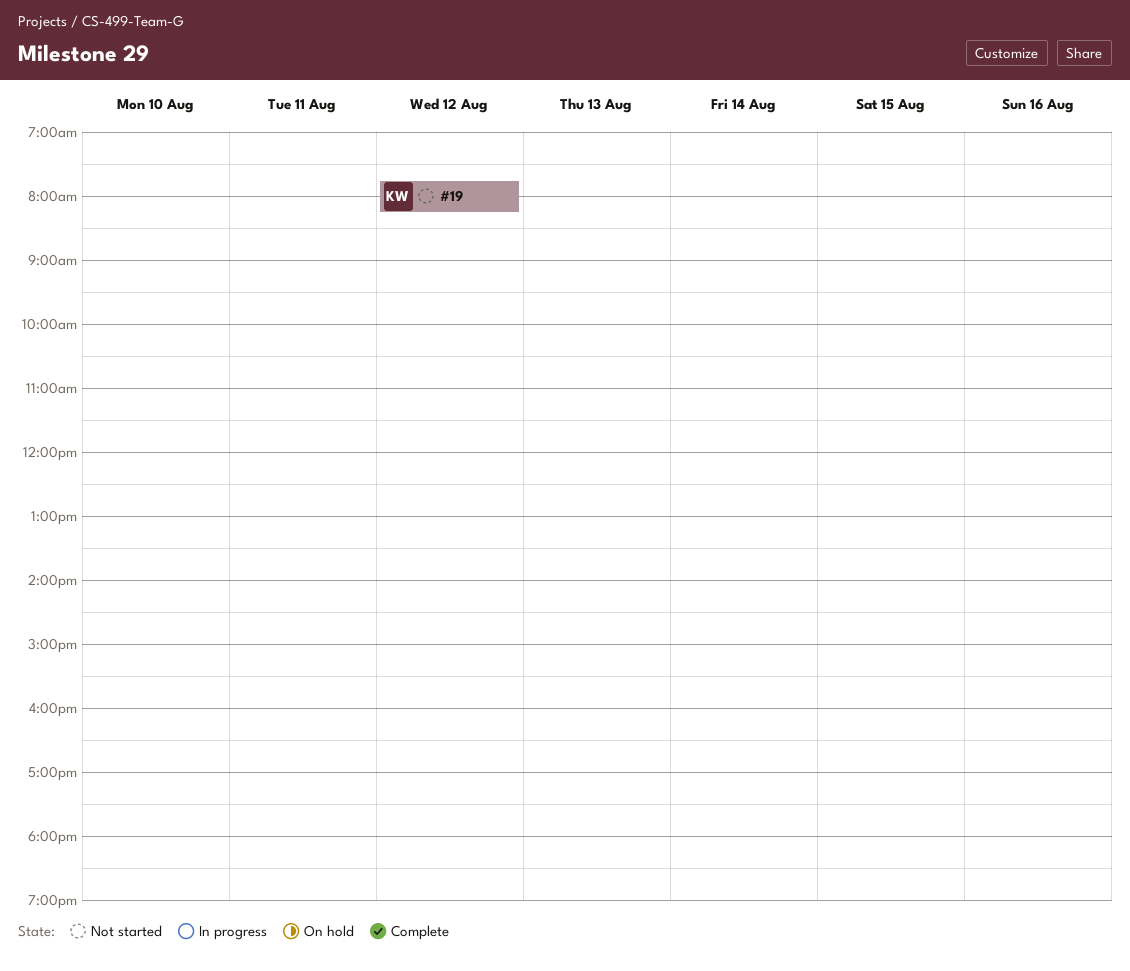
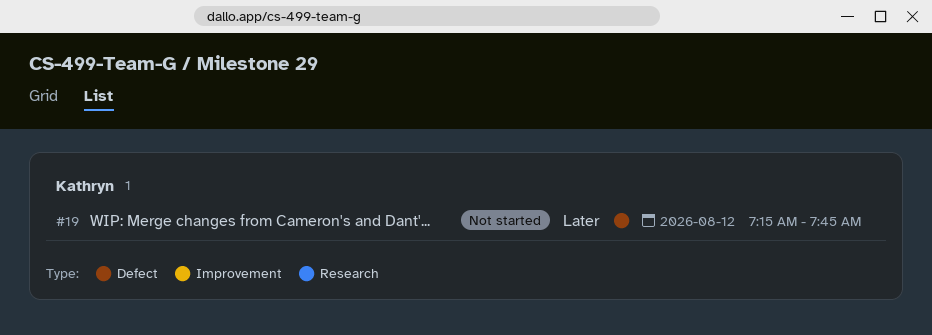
#19, begins: 07:45 -> 07:15
#19, ends: 08:15 -> 07:45

